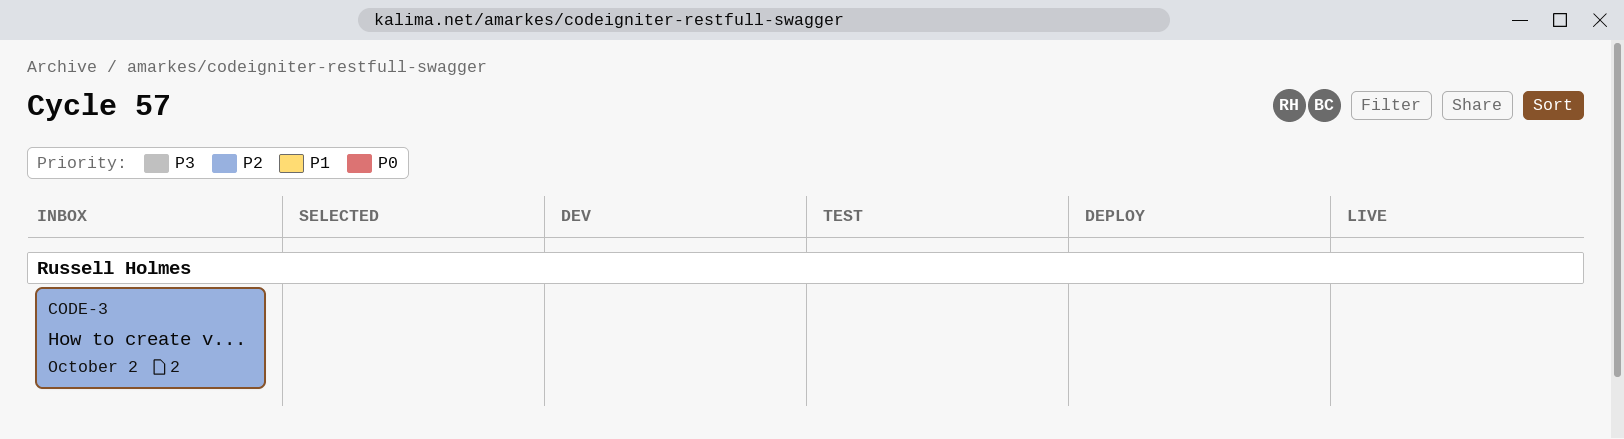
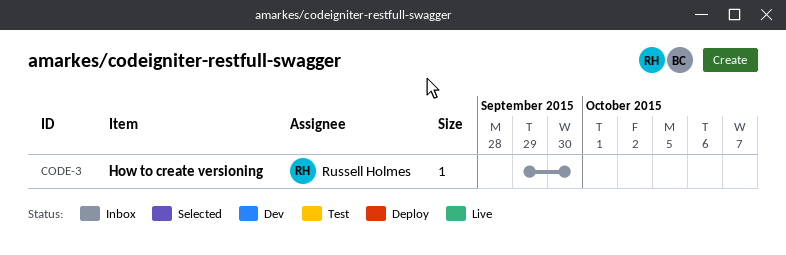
CODE-3, due: Oct 2 -> Sep 30

